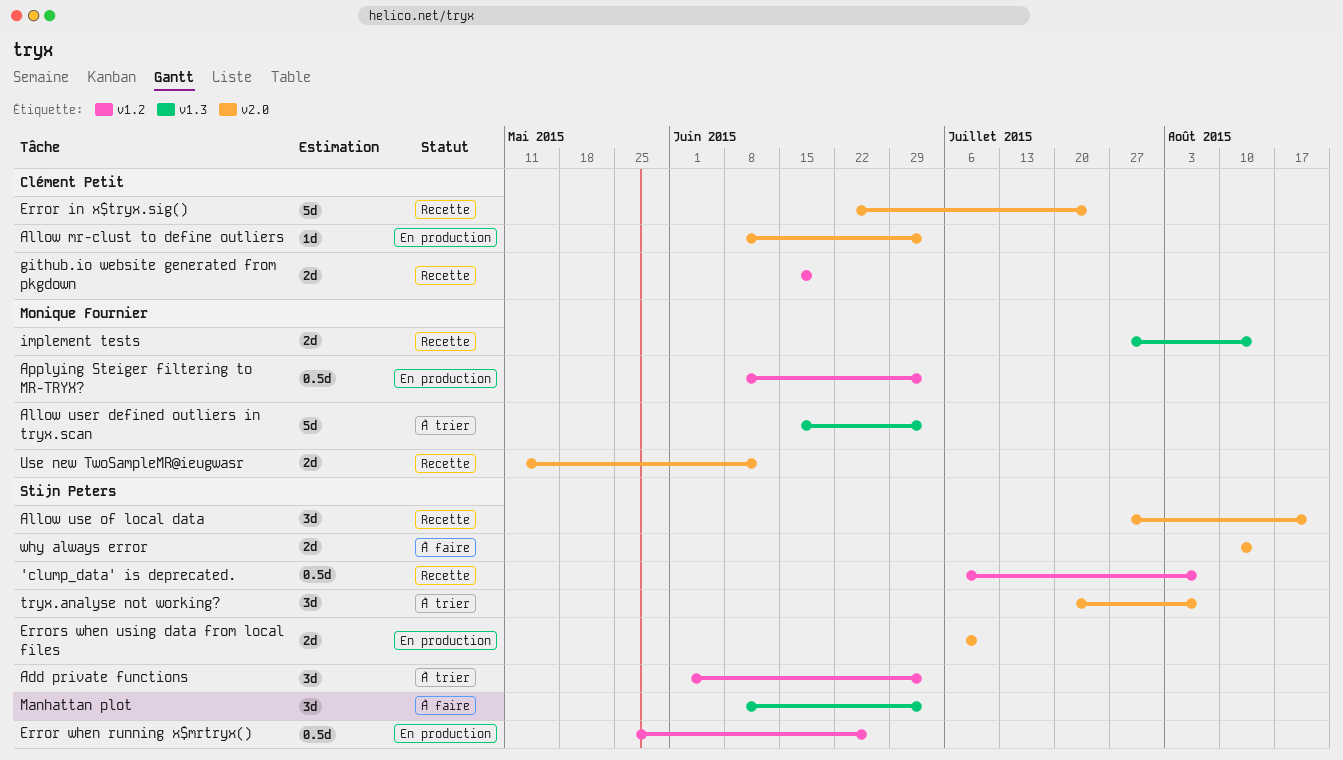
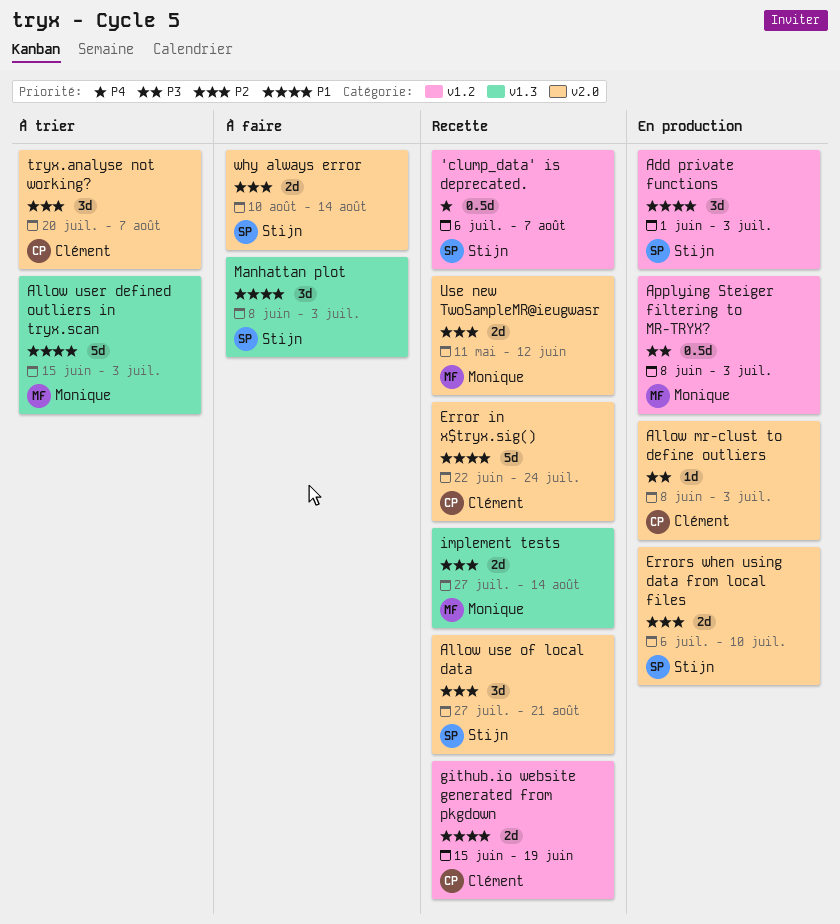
Add private functions, status: À trier -> En production
Error when running x$mrtryx(): present -> none
tryx.analyse not working?, owner: Stijn Peters -> Clément Petit

